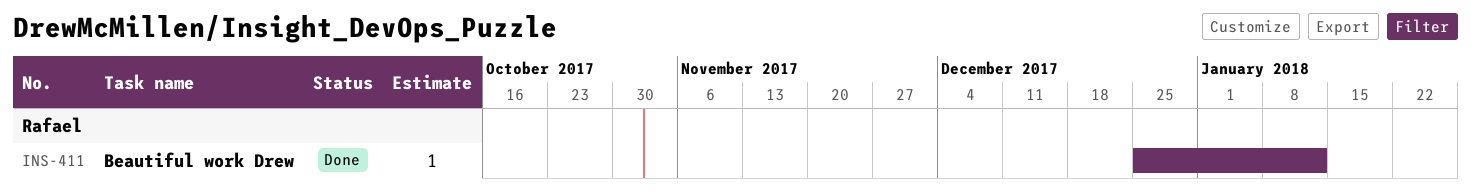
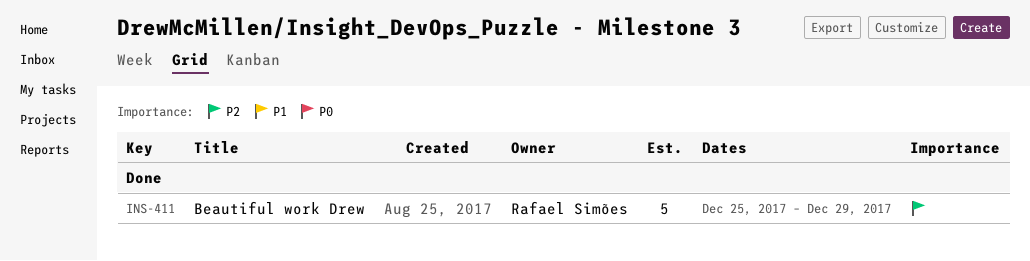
INS-411, estimate: 1 -> 5
INS-411, due: Jan 12 -> Dec 29

